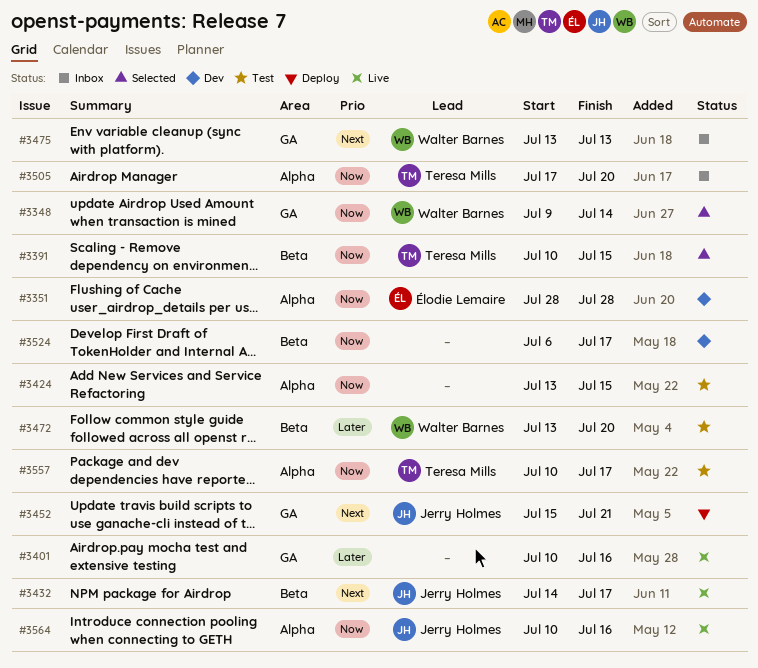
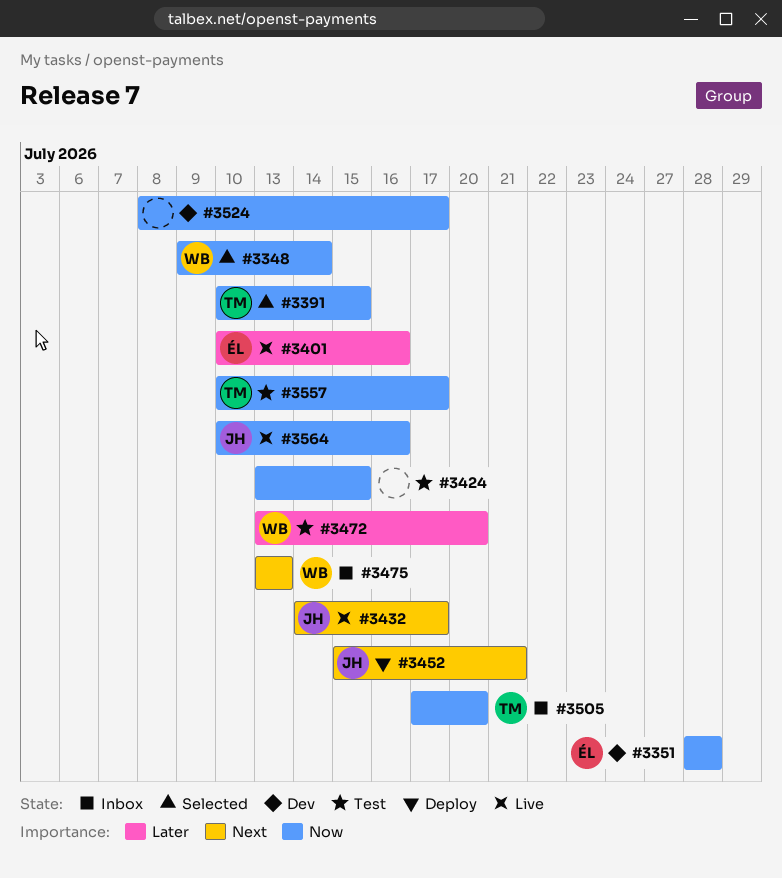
#3401, owner: none -> Élodie Lemaire
#3524, start: Jul 6 -> Jul 8

